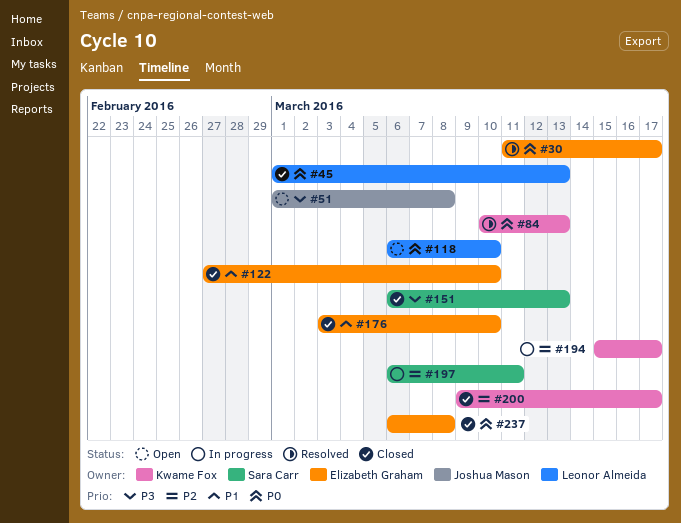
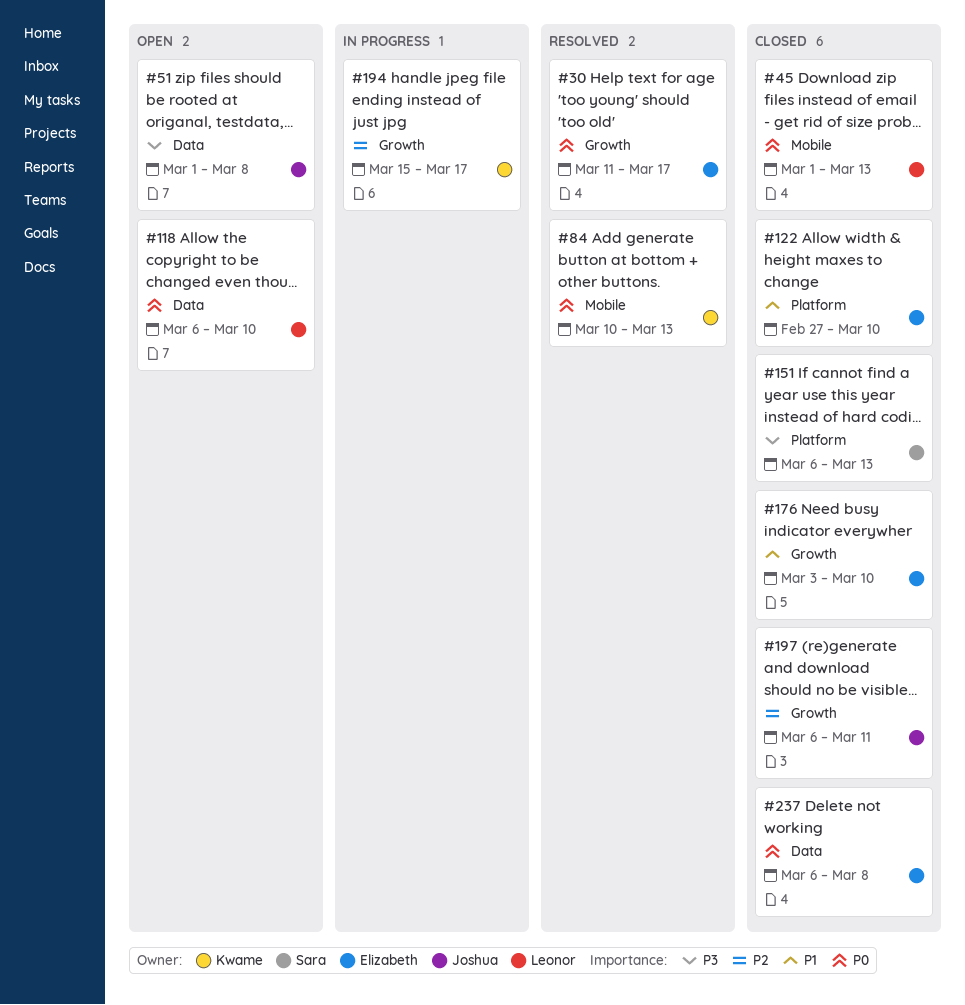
#197, status: In progress -> Closed
#197, owner: Sara Carr -> Joshua Mason
#200: present -> none

